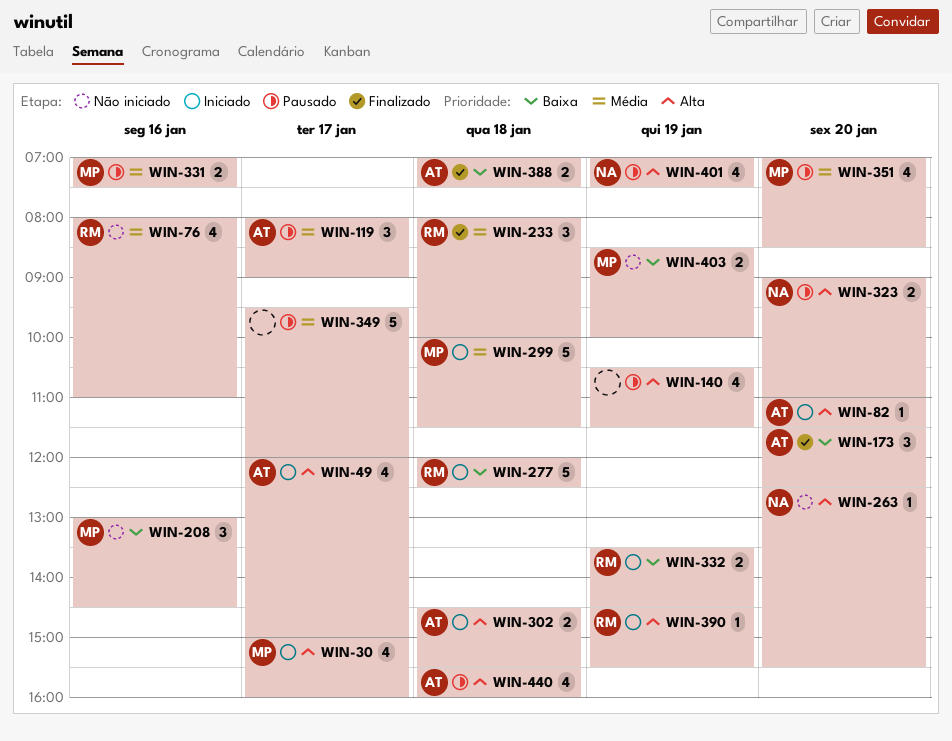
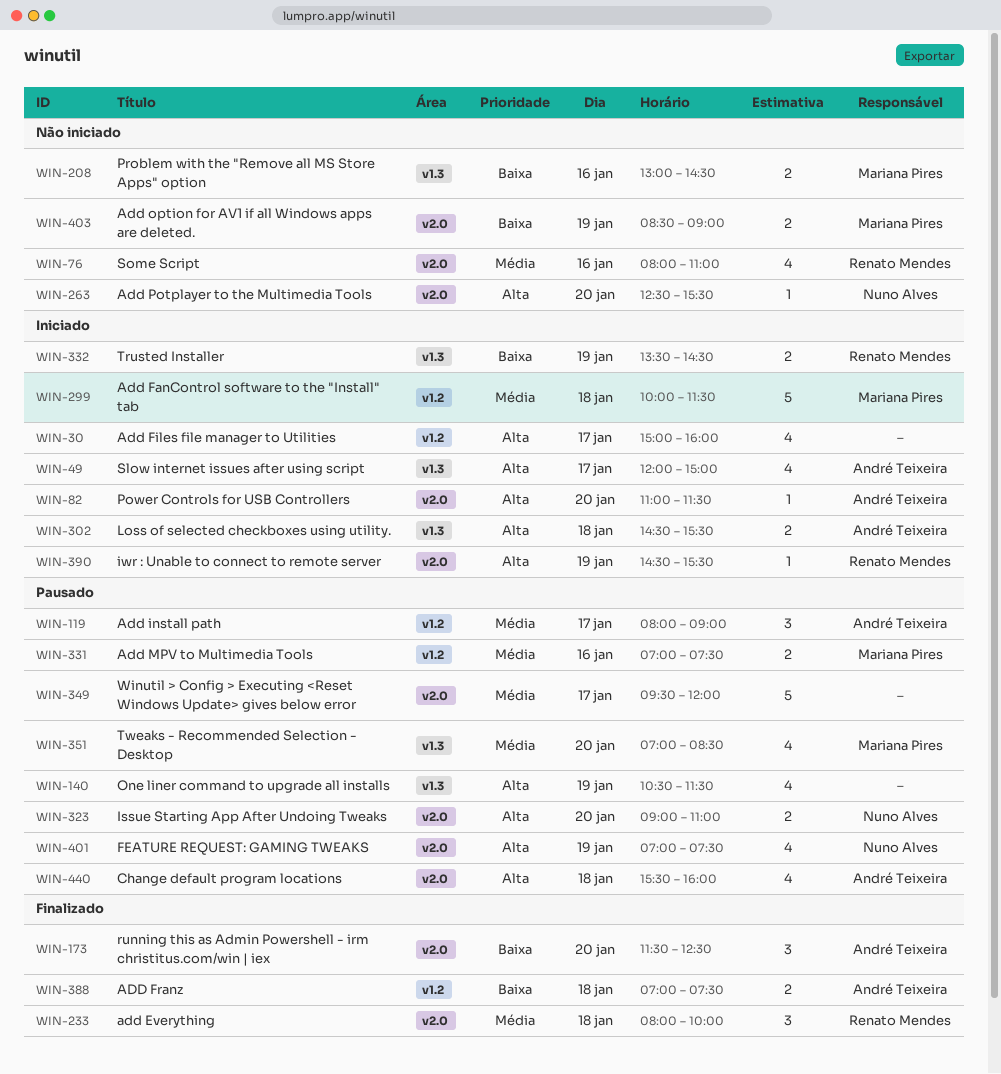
WIN-30, owner: Mariana Pires -> none
WIN-208, estimate: 3 -> 2
WIN-277: present -> none
WIN-403, ends: 10:00 -> 09:00

